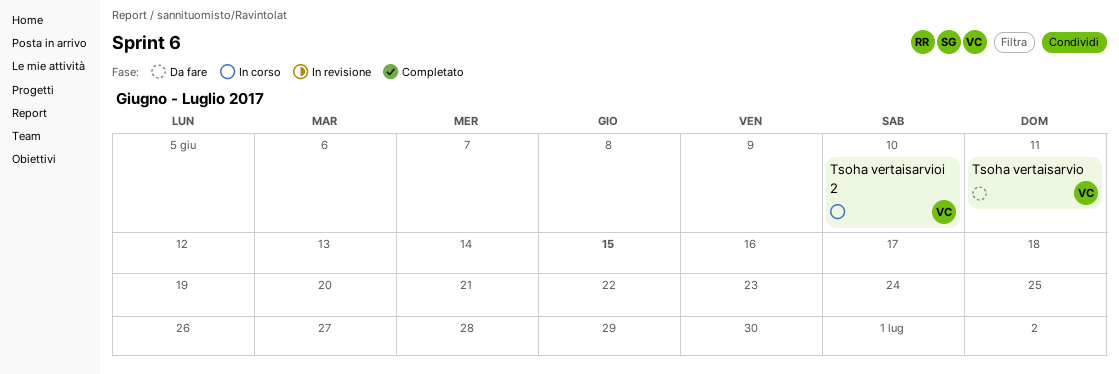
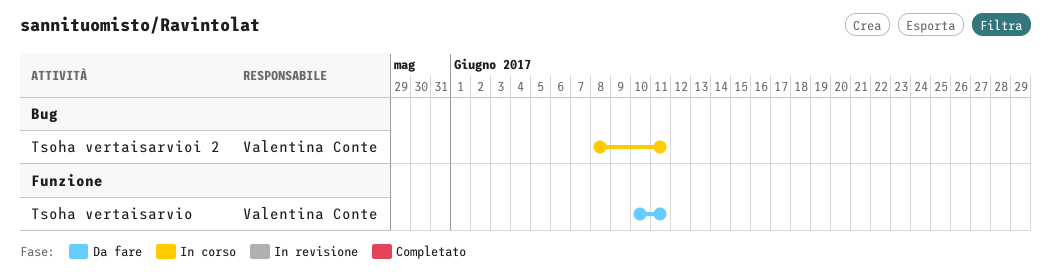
Tsoha vertaisarvioi 2, due: Jun 10 -> Jun 11

